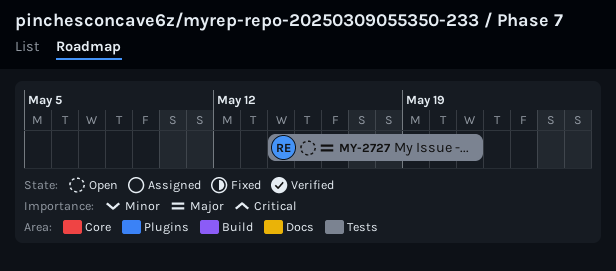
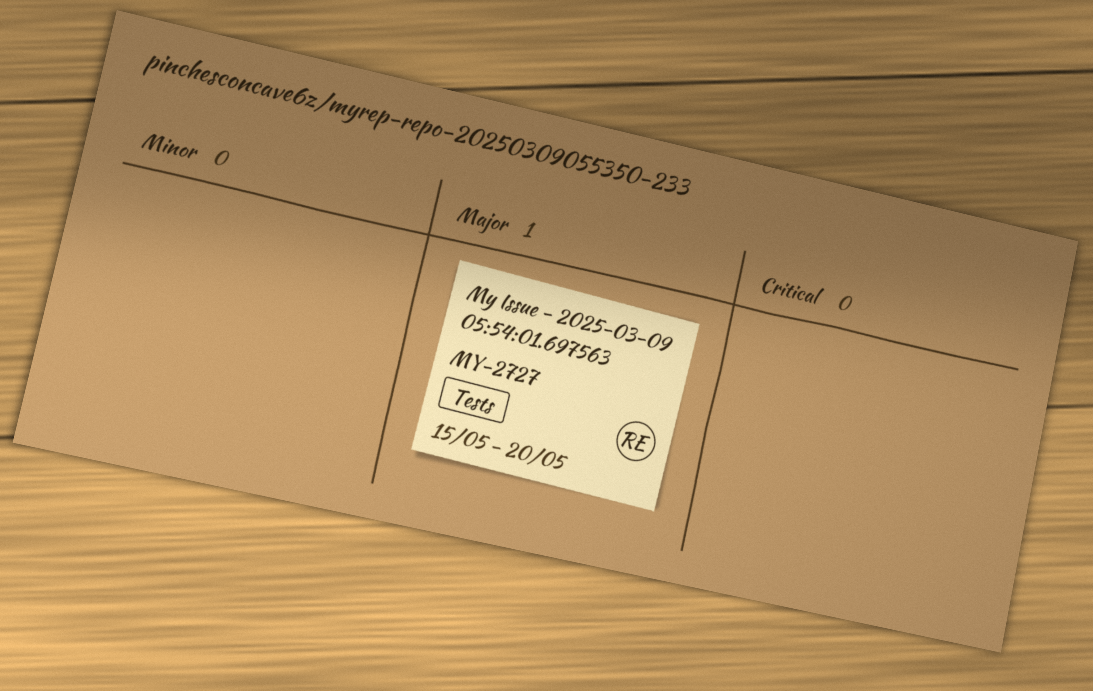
MY-2727, start: May 14 -> May 15
MY-2727, due: May 21 -> May 20

